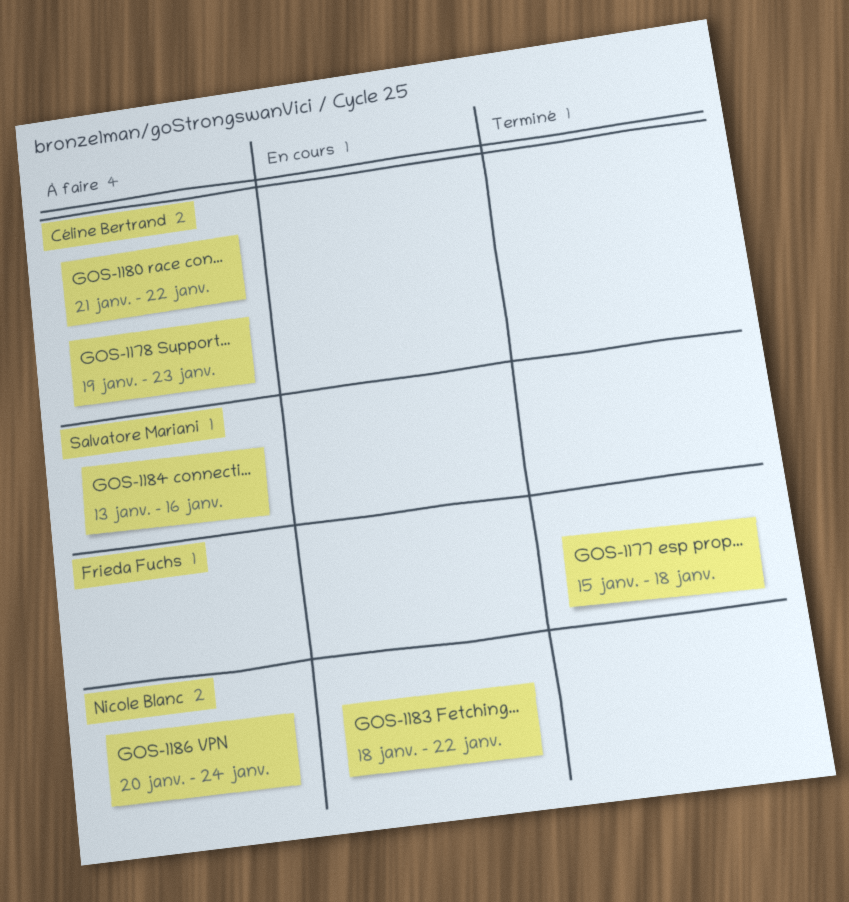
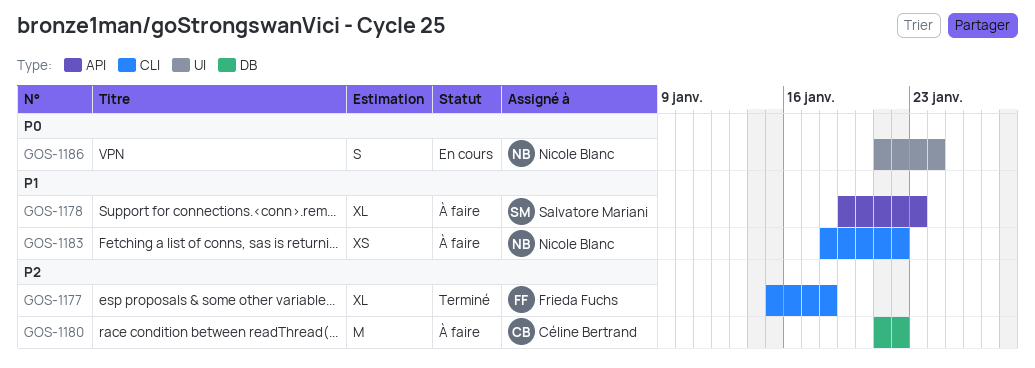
GOS-1178, owner: Céline Bertrand -> Salvatore Mariani
GOS-1183, status: En cours -> À faire
GOS-1184: present -> none
GOS-1186, status: À faire -> En cours
GOS-1186, start: Jan 20 -> Jan 21

